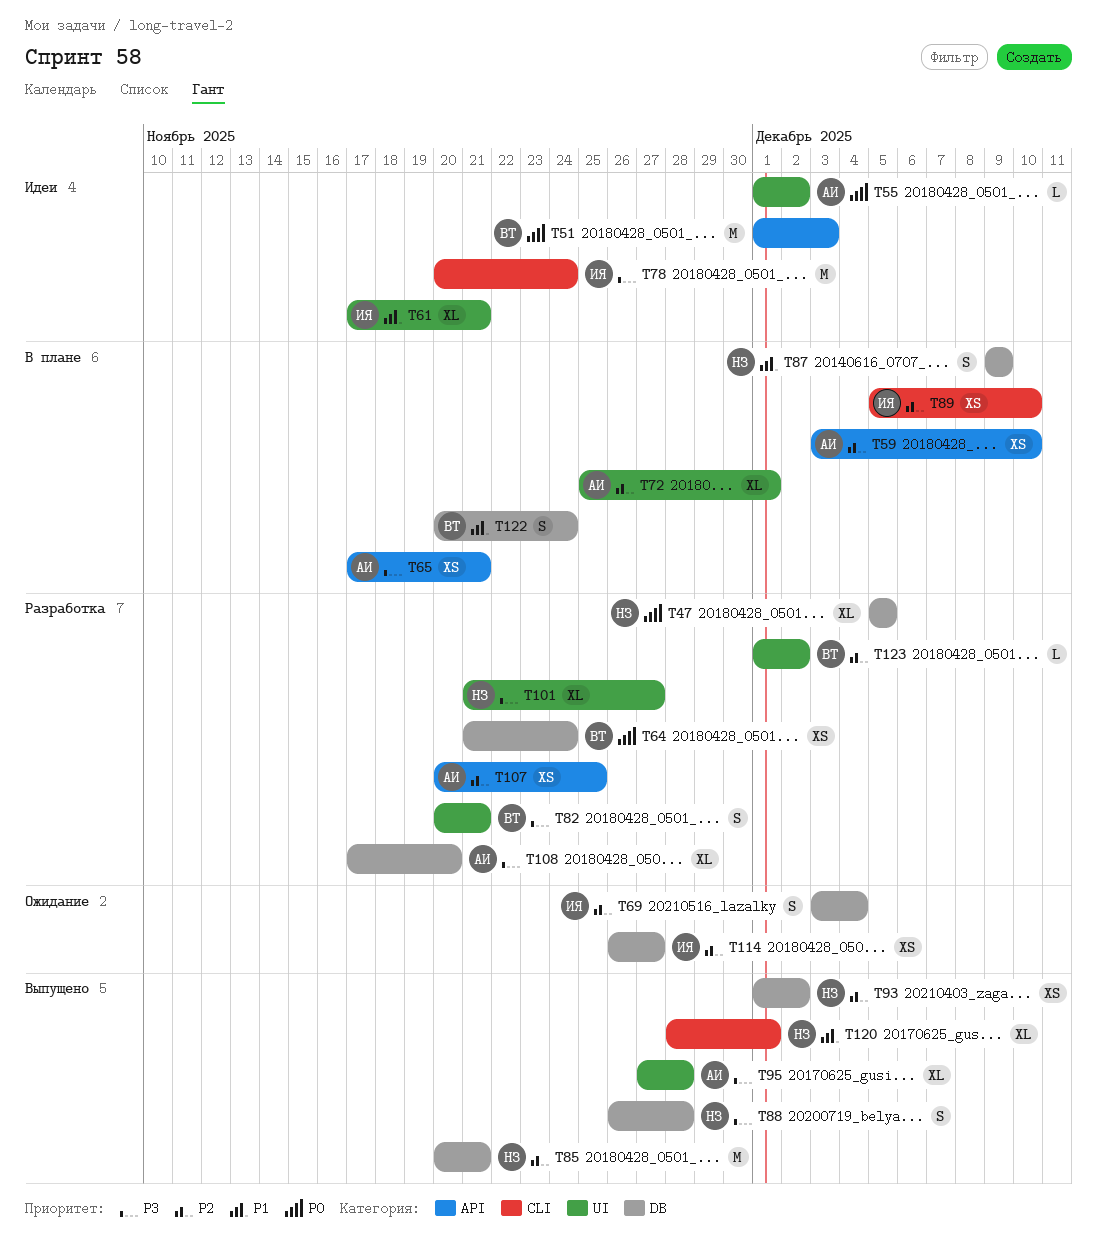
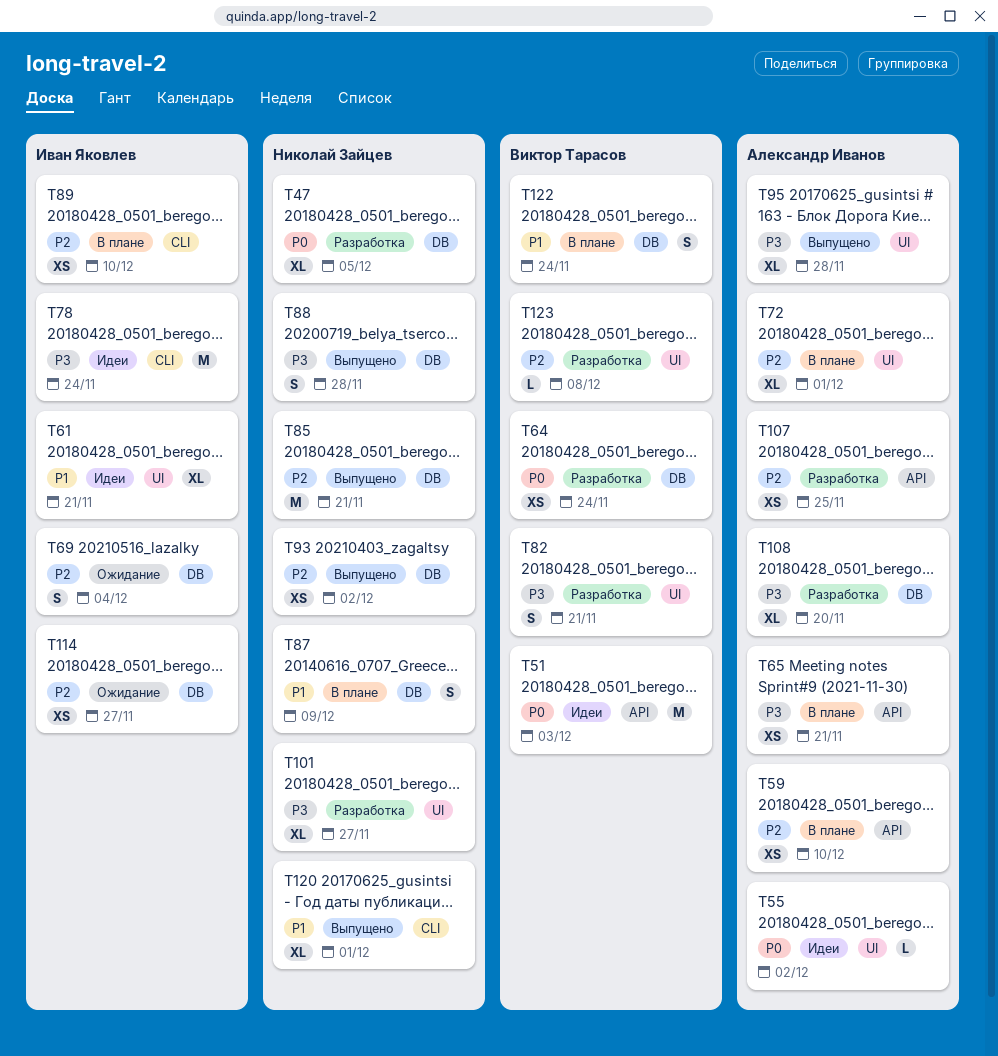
T123, due: Dec 2 -> Dec 8

